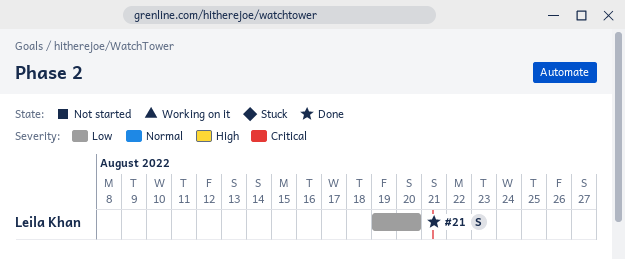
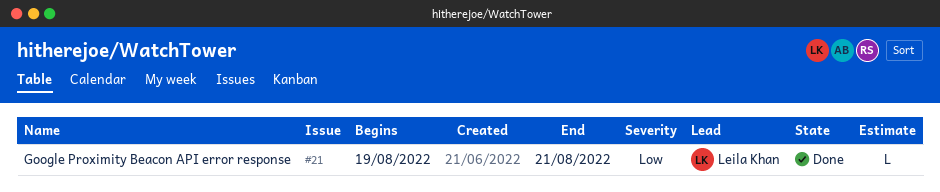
#21, estimate: S -> L
#21, due: Aug 20 -> Aug 21

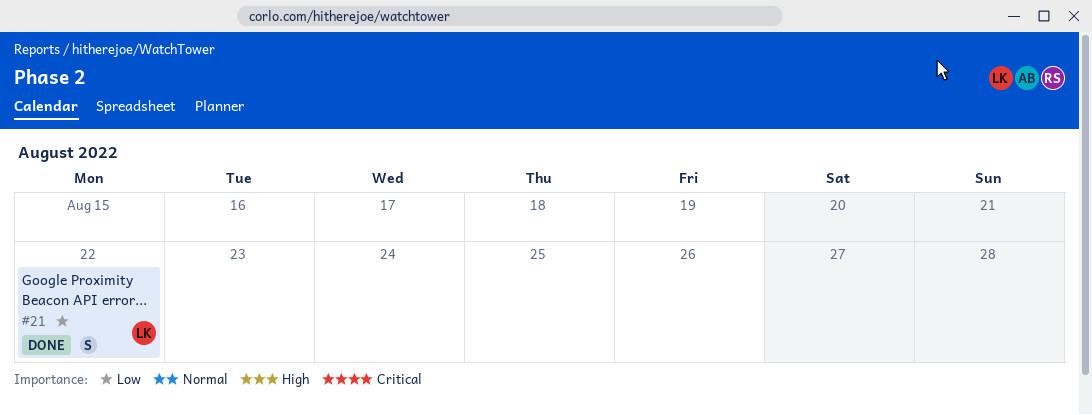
#21, estimate: L -> S
#21, due: Aug 21 -> Aug 22

